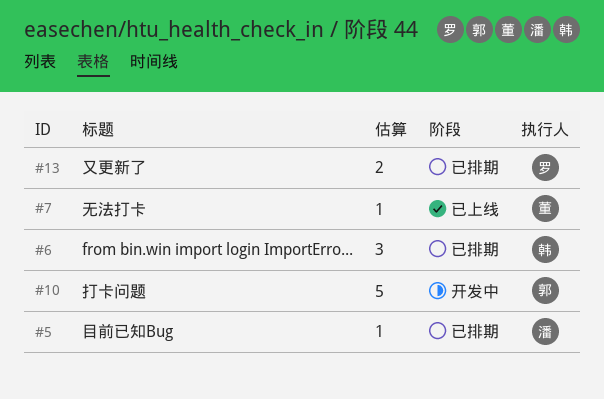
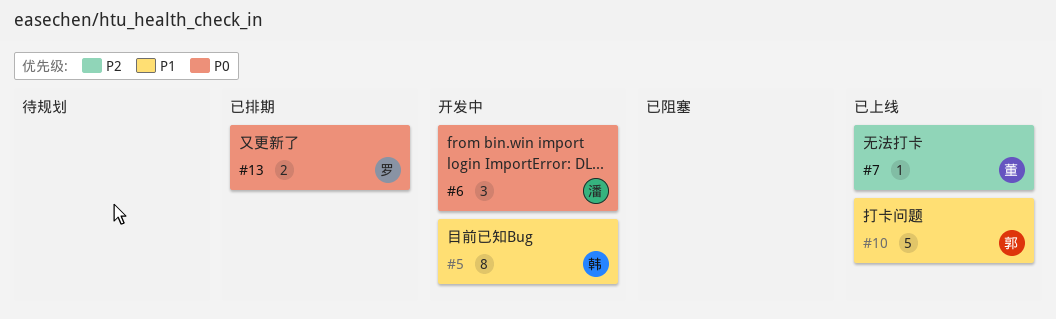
#5, status: 已排期 -> 开发中
#5, owner: 潘 -> 韩
#5, estimate: 1 -> 8
#6, status: 已排期 -> 开发中
#6, owner: 韩 -> 潘
#10, status: 开发中 -> 已上线

